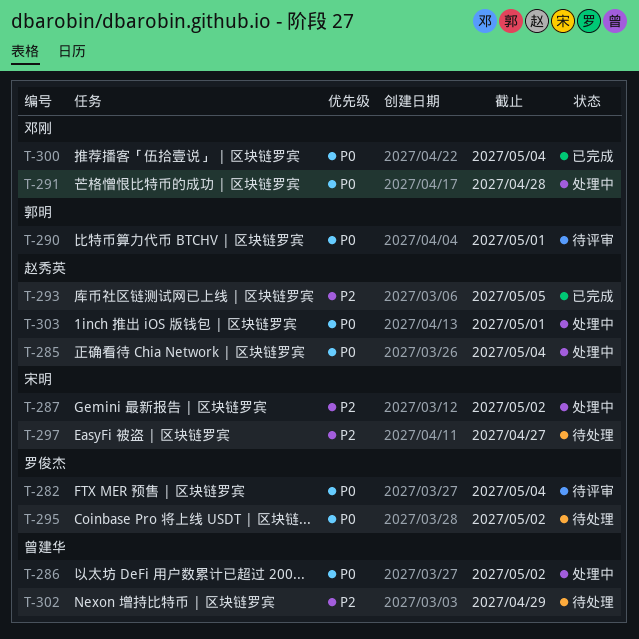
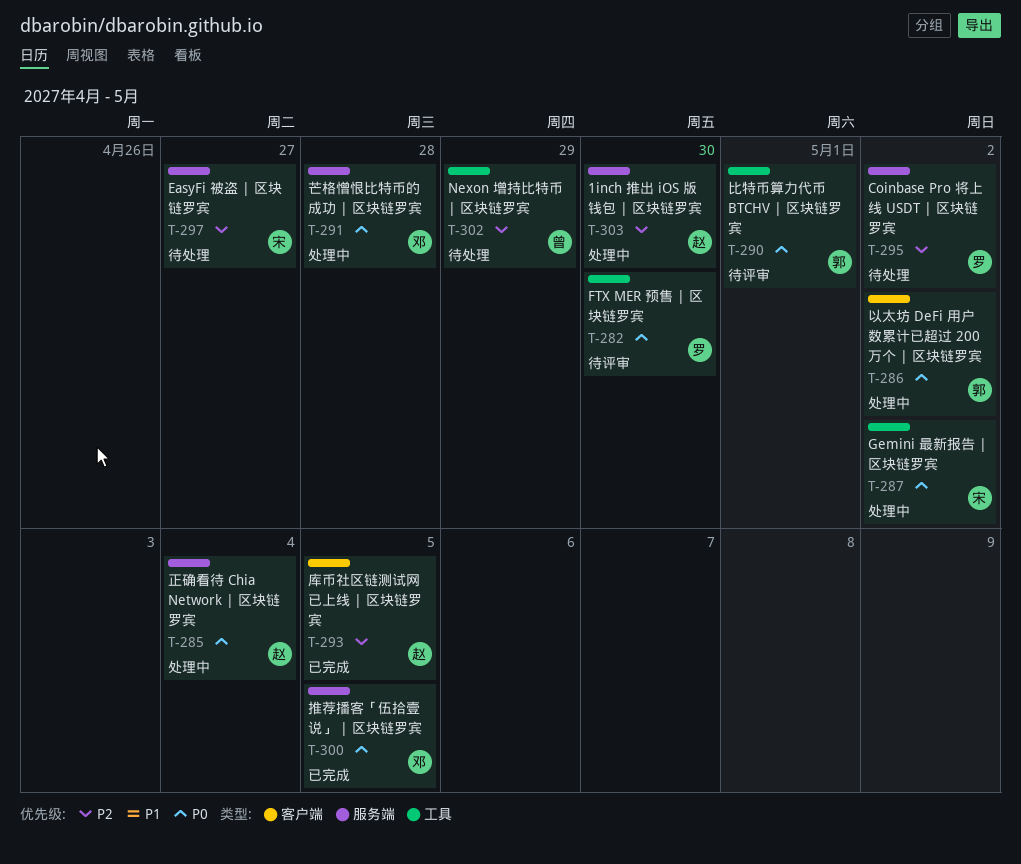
T-282, due: May 4 -> Apr 30
T-286, owner: 曾建华 -> 郭明
T-287, priority: P2 -> P0
T-295, priority: P0 -> P2
T-300, due: May 4 -> May 5
T-303, priority: P0 -> P2
T-303, due: May 1 -> Apr 30

